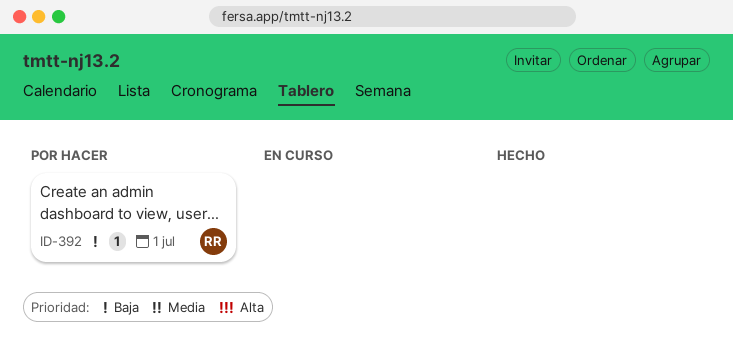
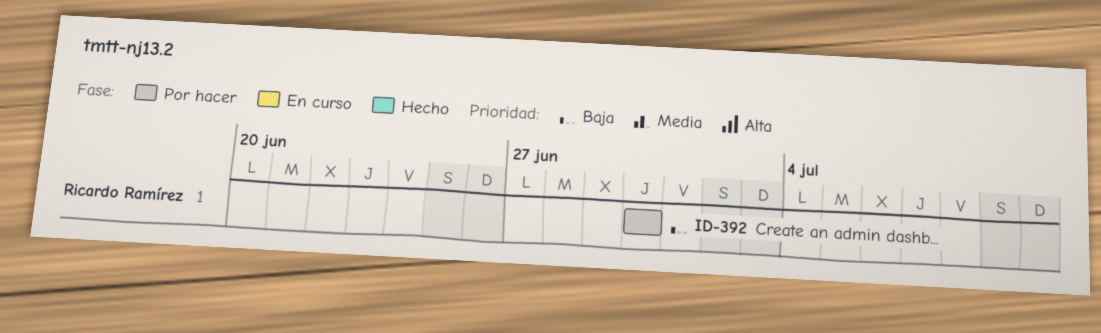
ID-392, due: Jul 1 -> Jun 30

